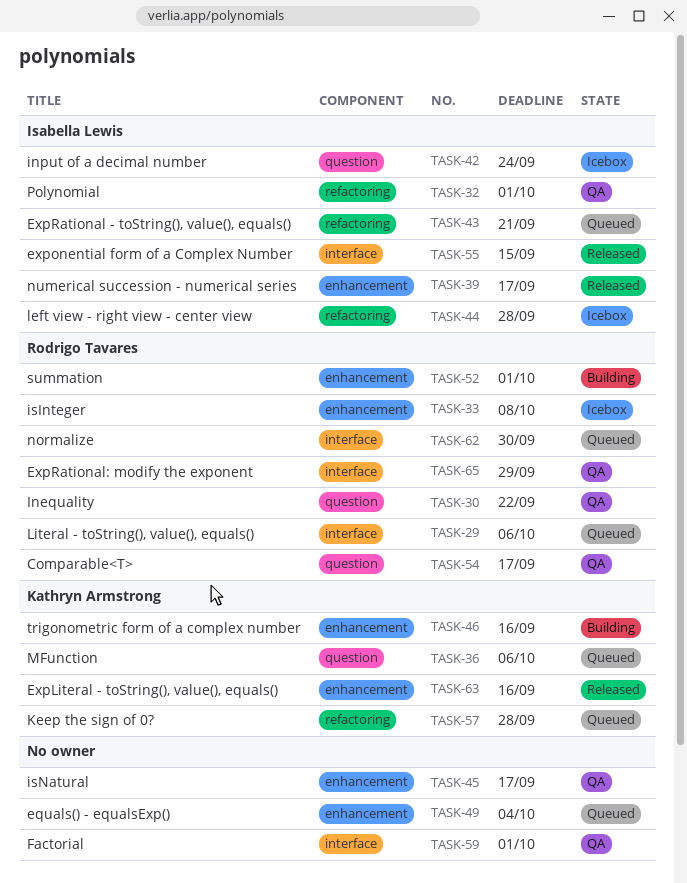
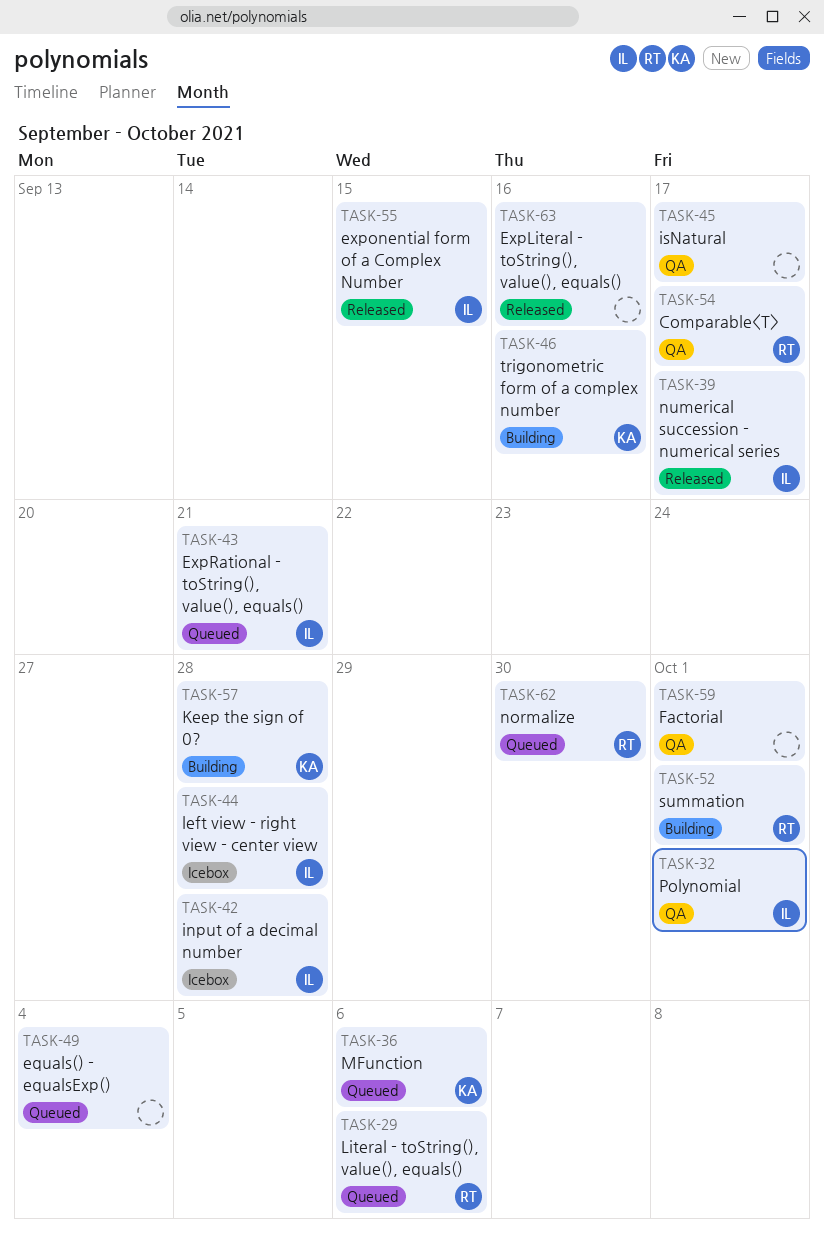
TASK-30: present -> none
TASK-33: present -> none
TASK-42, due: Sep 24 -> Sep 28
TASK-57, status: Queued -> Building
TASK-63, owner: Kathryn Armstrong -> none
TASK-65: present -> none

